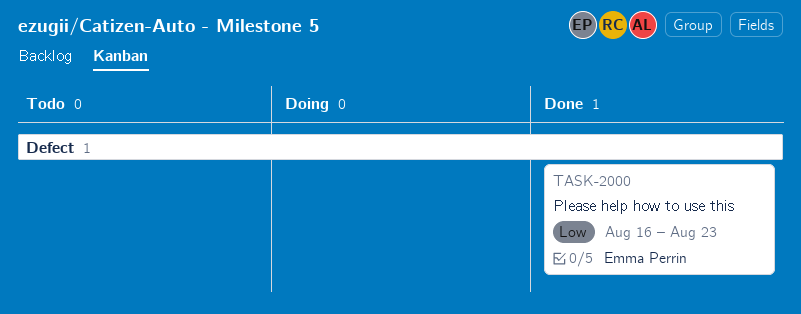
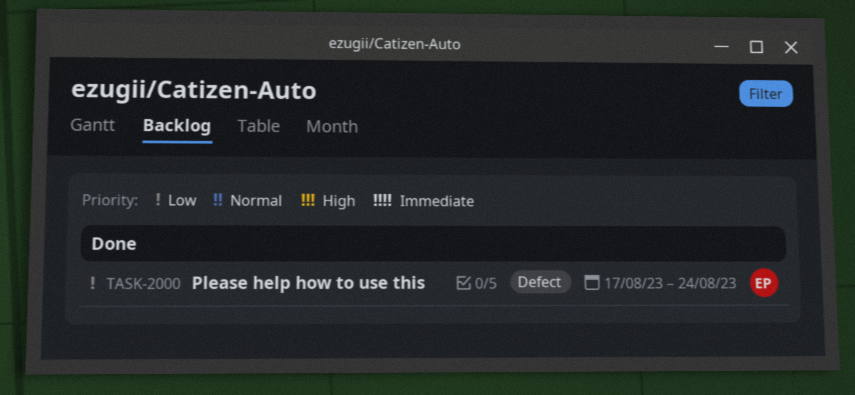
TASK-2000, start: Aug 16 -> Aug 17
TASK-2000, due: Aug 23 -> Aug 24

